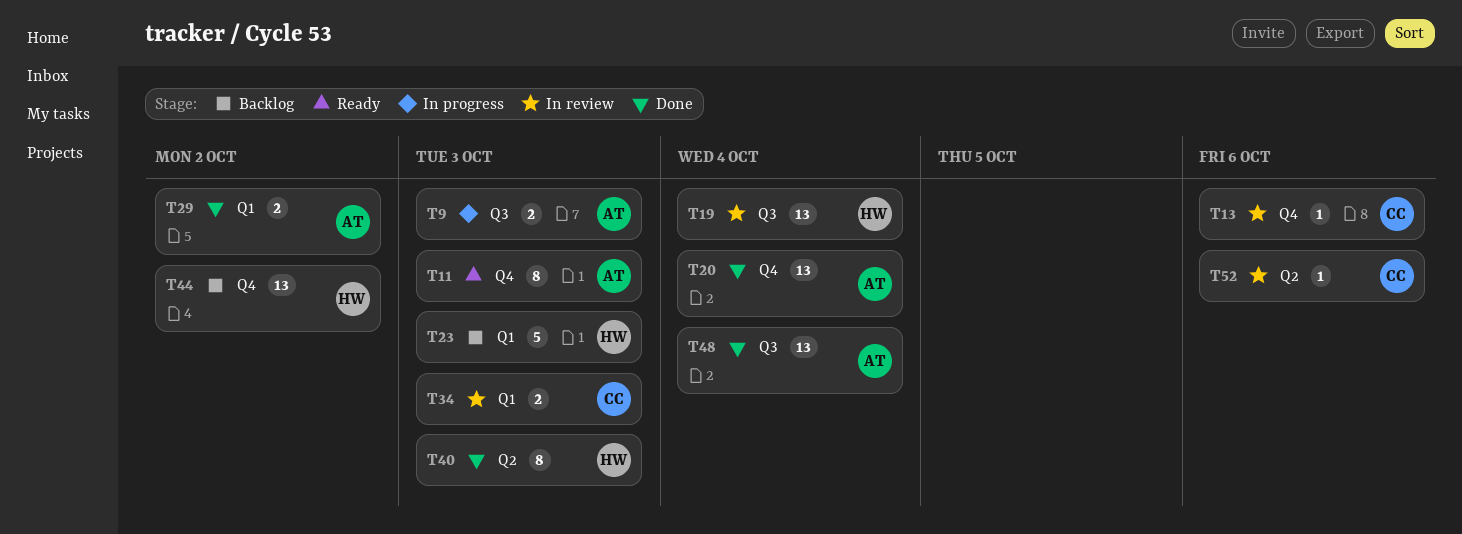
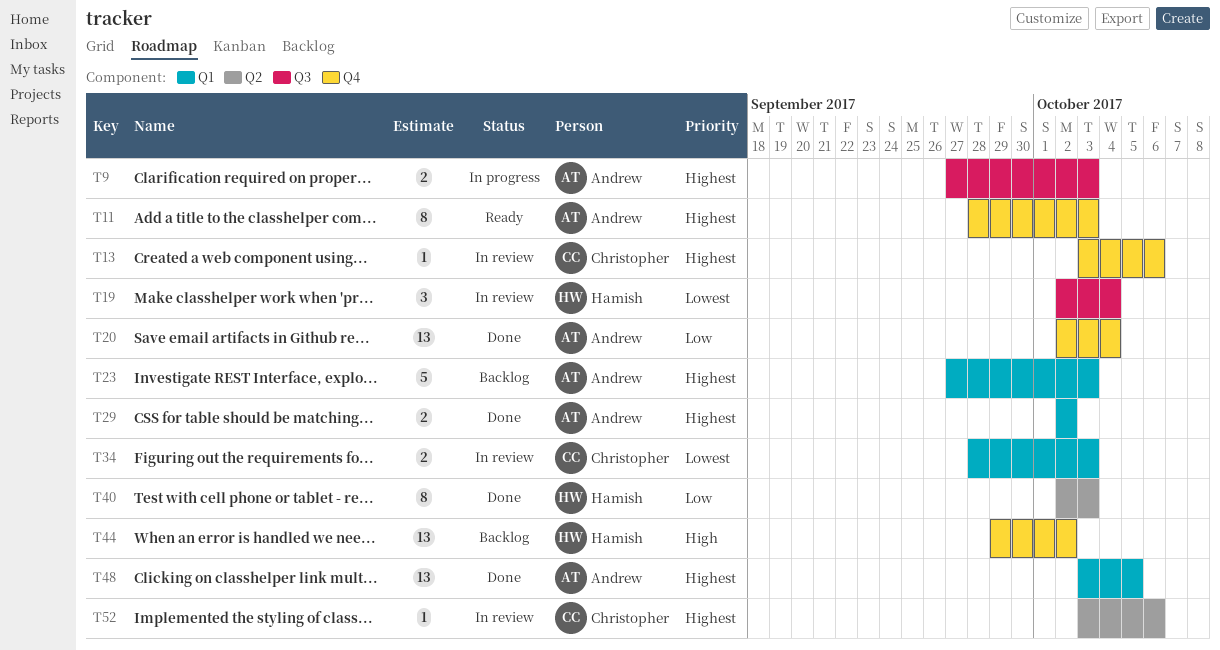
T19, estimate: 13 -> 3
T23, owner: Hamish -> Andrew
T48, label: Q3 -> Q1
T48, due: Oct 4 -> Oct 5

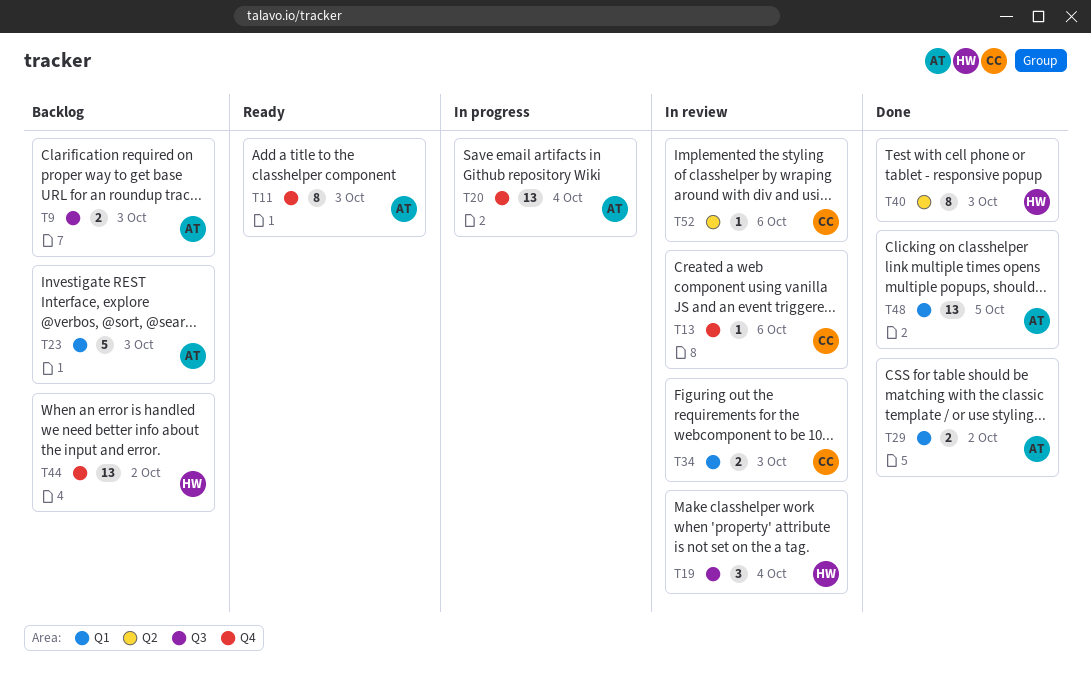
T9, status: In progress -> Backlog
T20, status: Done -> In progress

